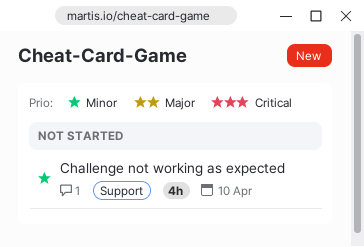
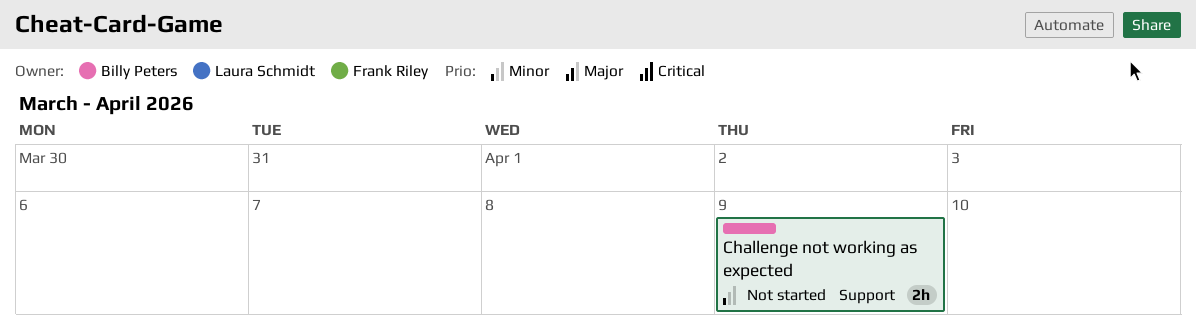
Challenge not working as expected, estimate: 4h -> 2h
Challenge not working as expected, due: Apr 10 -> Apr 9

